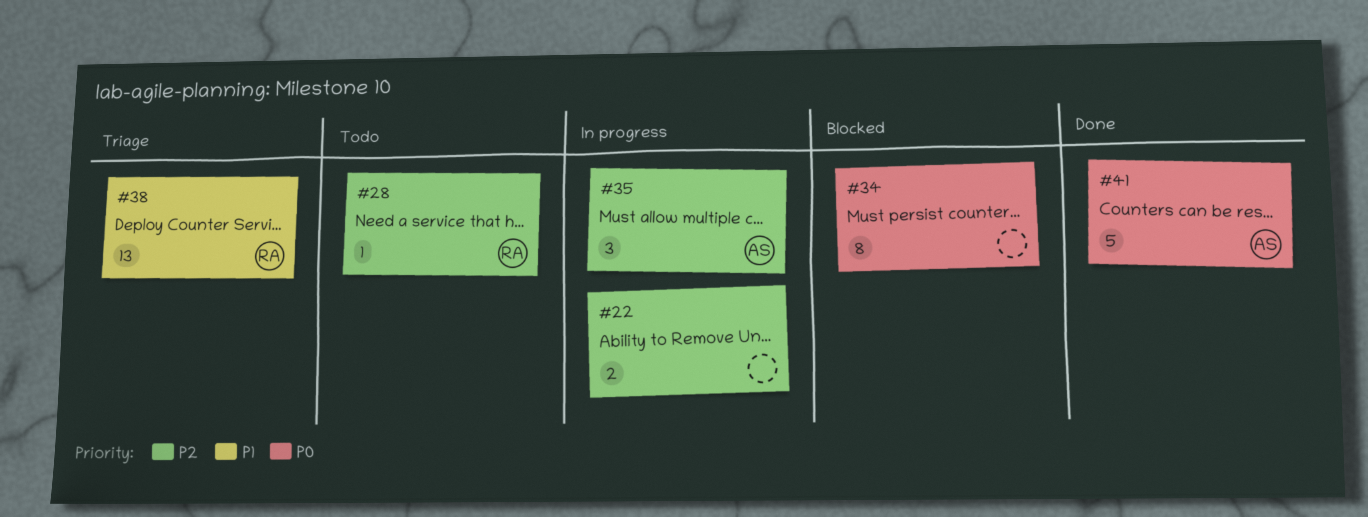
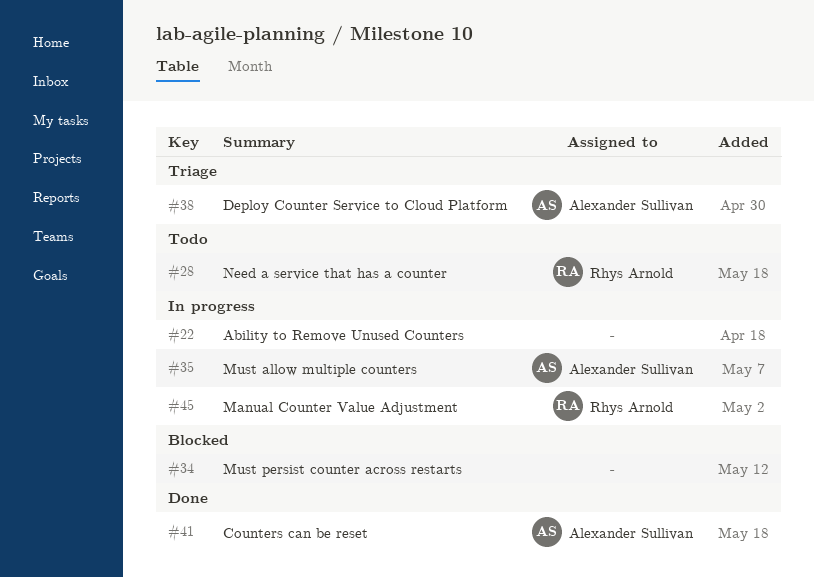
#38, owner: Rhys Arnold -> Alexander Sullivan
#45: none -> present

